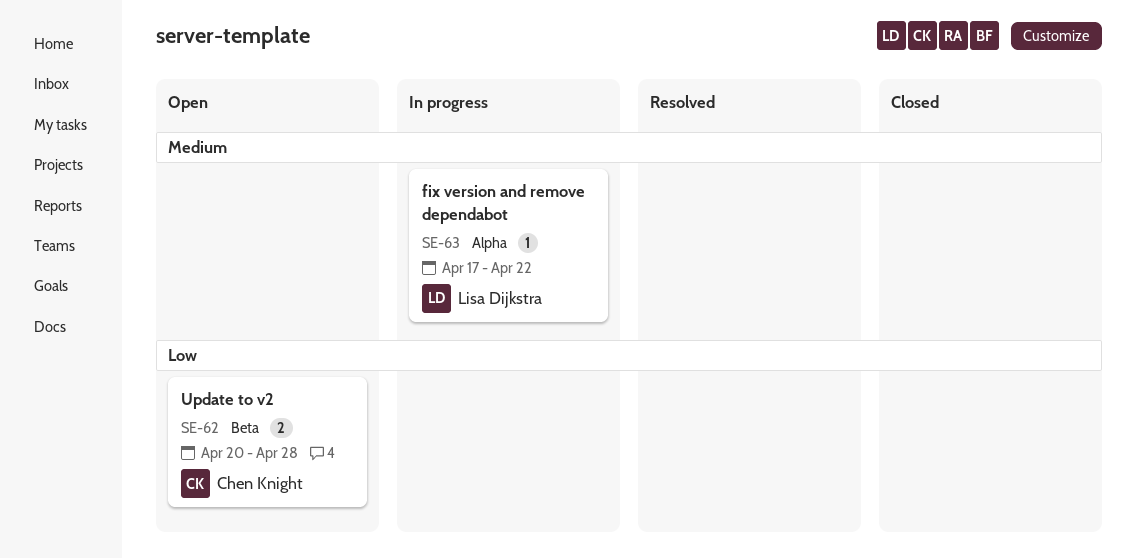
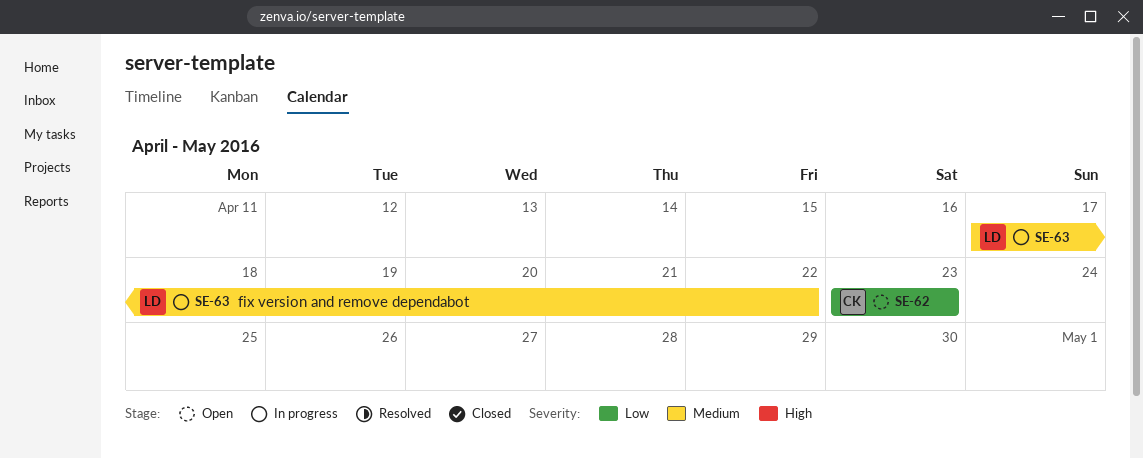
SE-62, start: Apr 20 -> Apr 23
SE-62, due: Apr 28 -> Apr 23

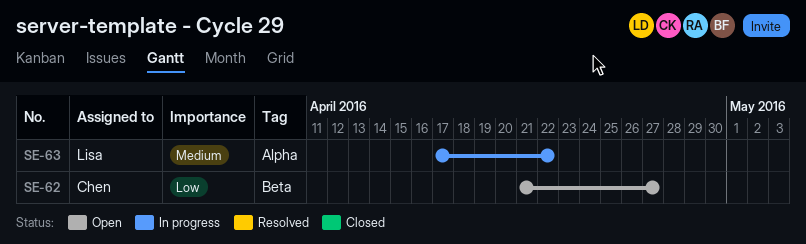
SE-62, start: Apr 23 -> Apr 21
SE-62, due: Apr 23 -> Apr 27

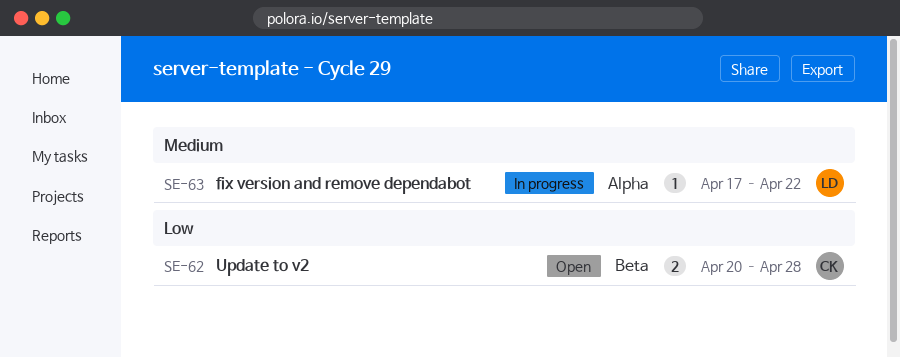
SE-62, start: Apr 21 -> Apr 20
SE-62, due: Apr 27 -> Apr 28

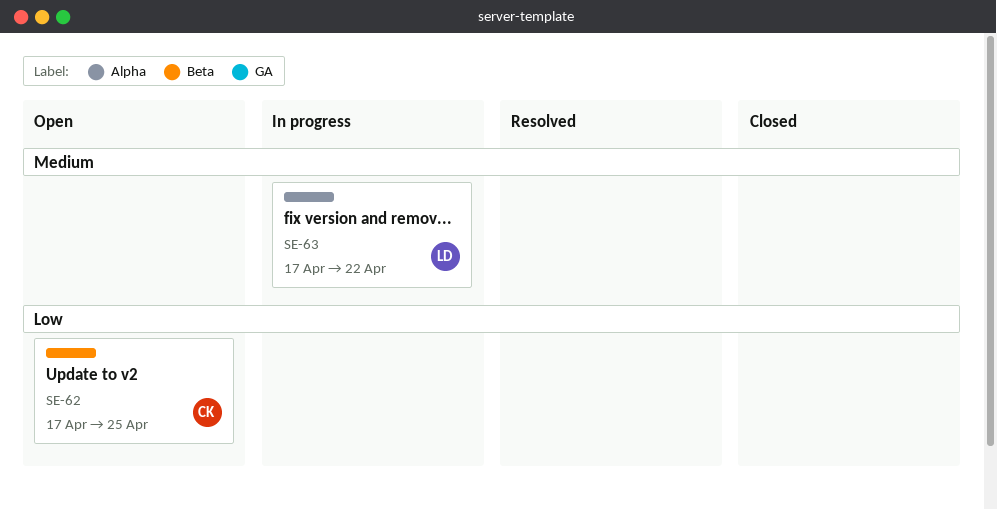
SE-62, start: Apr 20 -> Apr 17
SE-62, due: Apr 28 -> Apr 25

